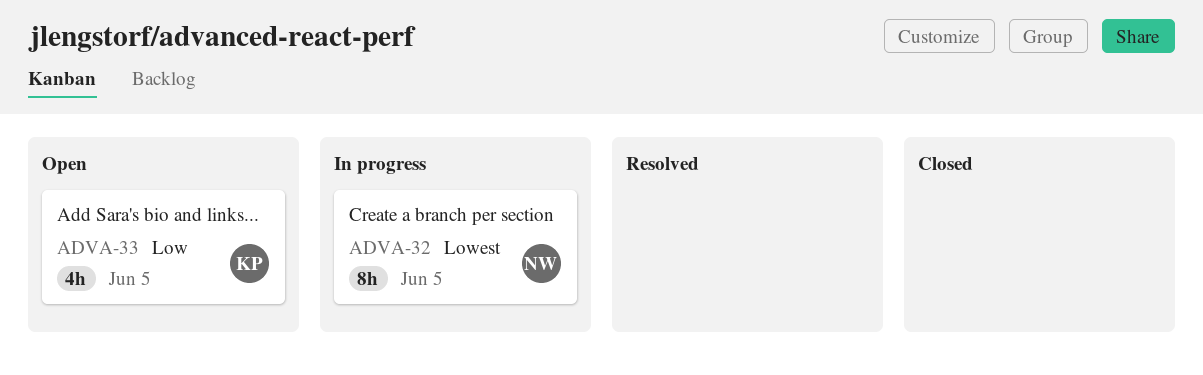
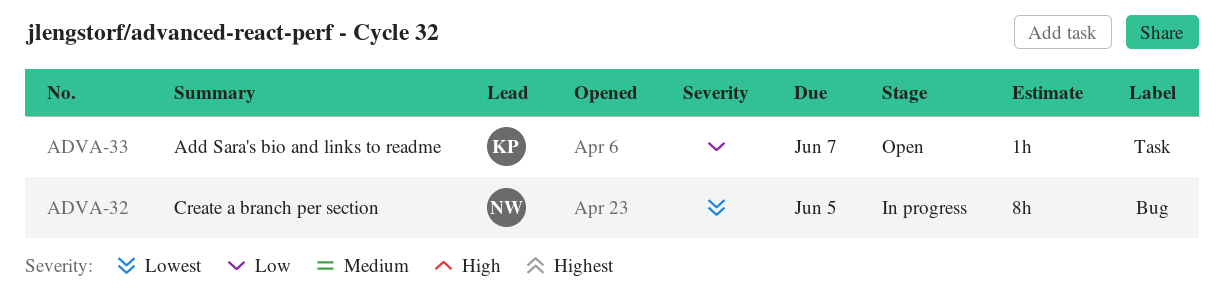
ADVA-33, estimate: 4h -> 1h
ADVA-33, due: Jun 5 -> Jun 7

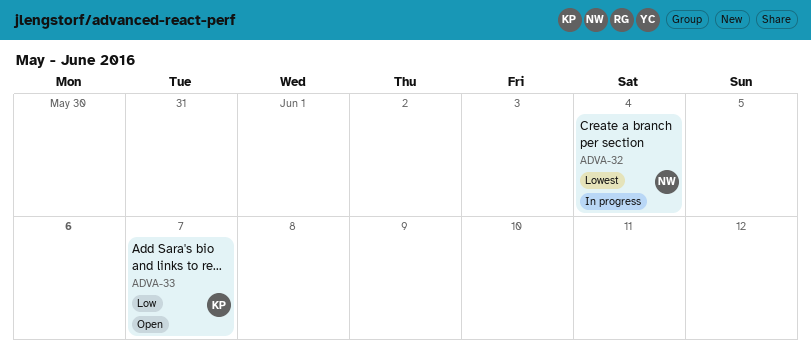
ADVA-32, due: Jun 5 -> Jun 4

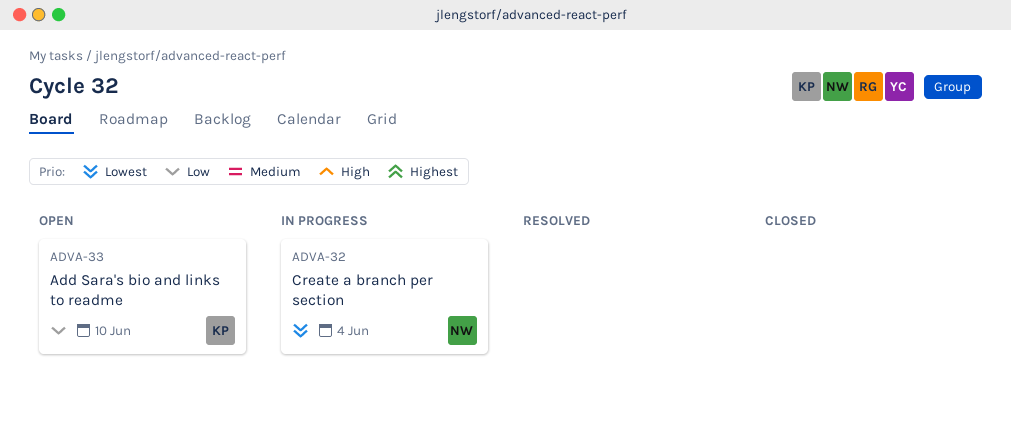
ADVA-33, due: Jun 7 -> Jun 10

